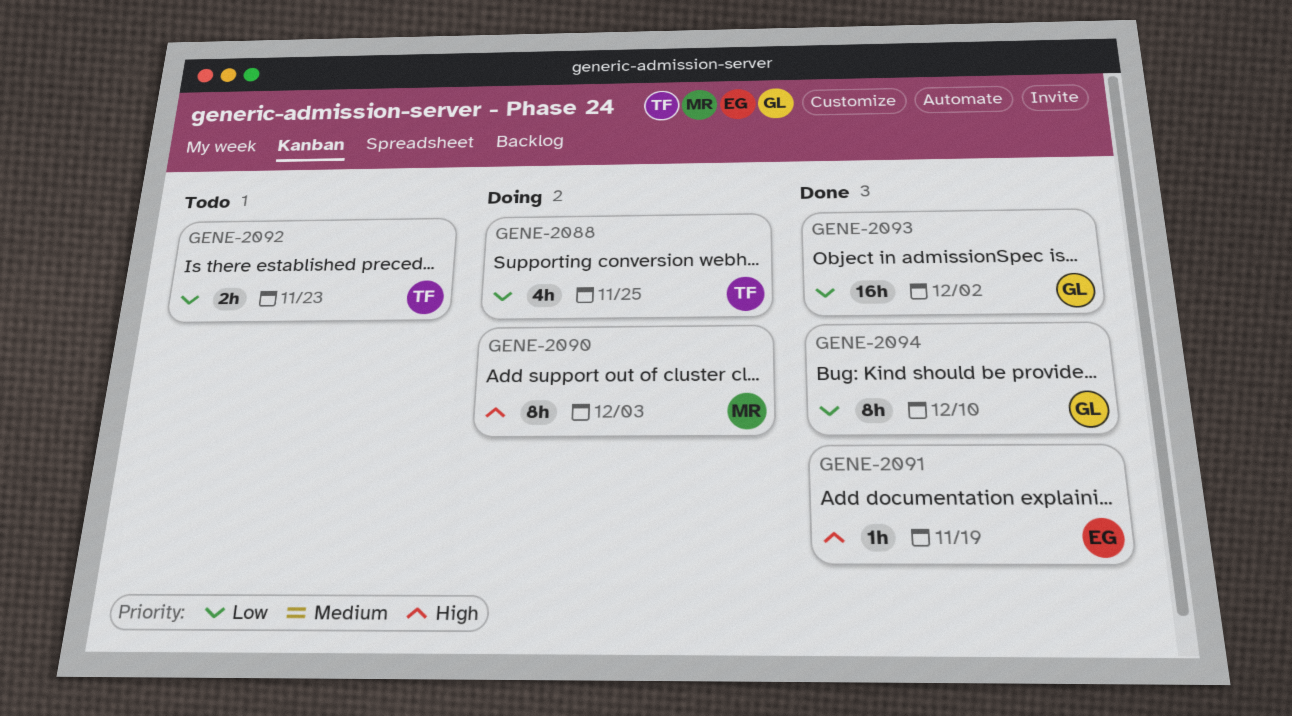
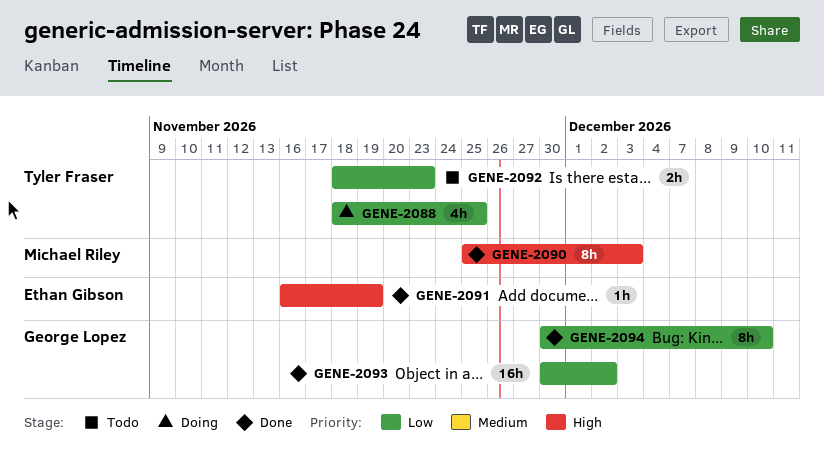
GENE-2090, status: Doing -> Done

